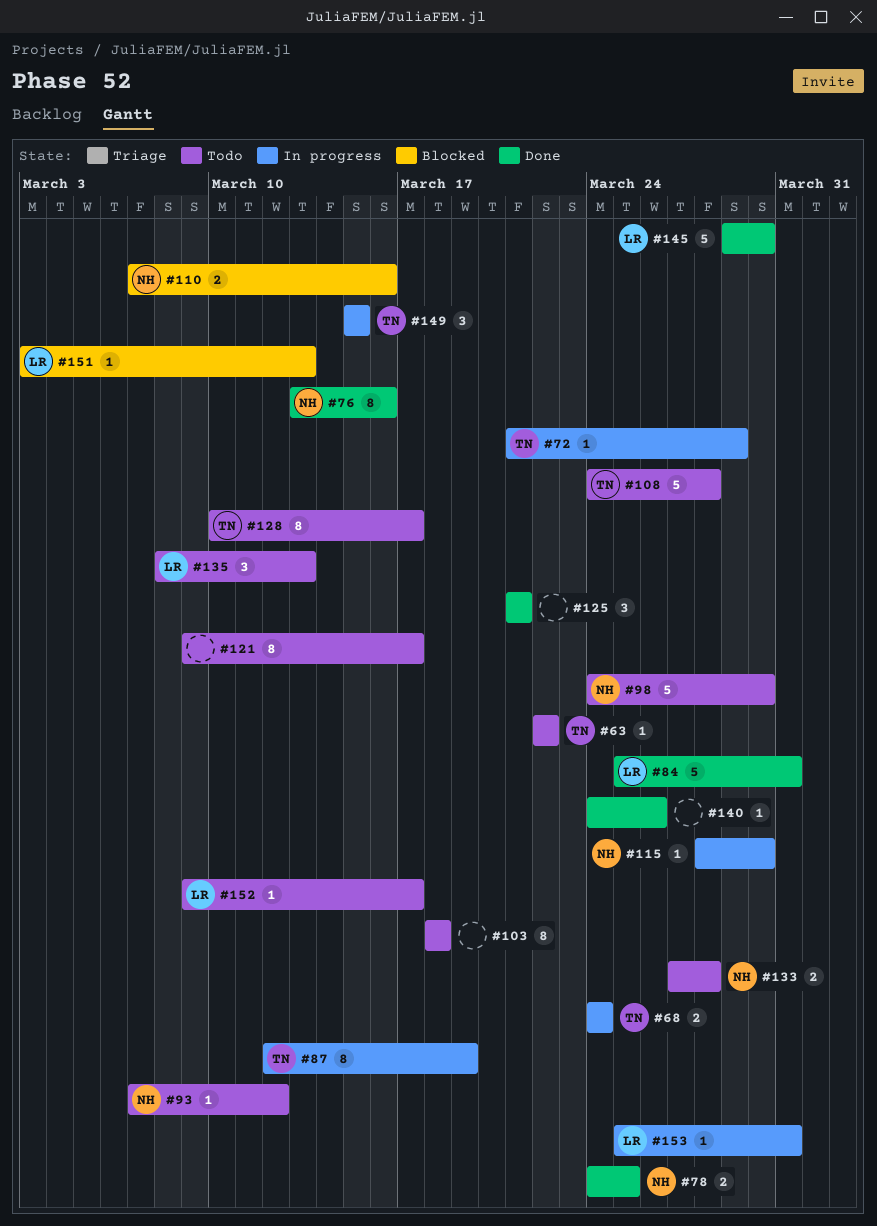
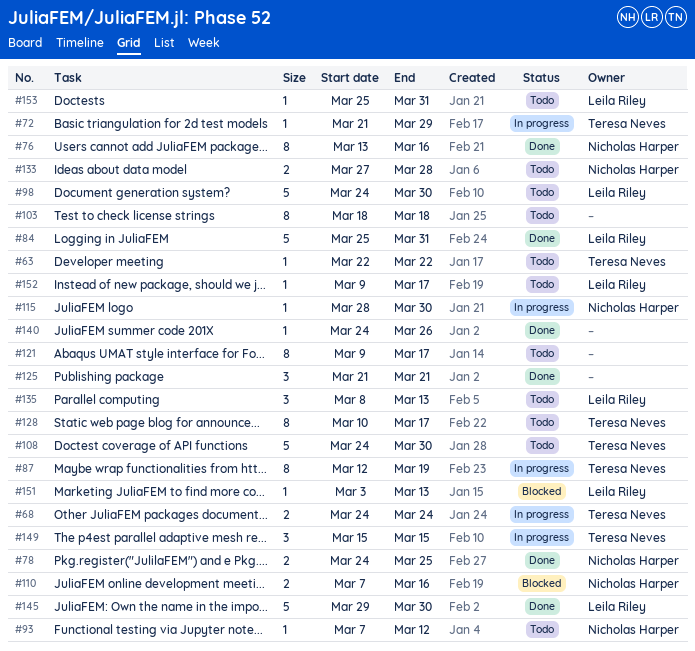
#98, owner: Nicholas Harper -> Leila Riley
#108, due: Mar 28 -> Mar 30
#153, status: In progress -> Todo

